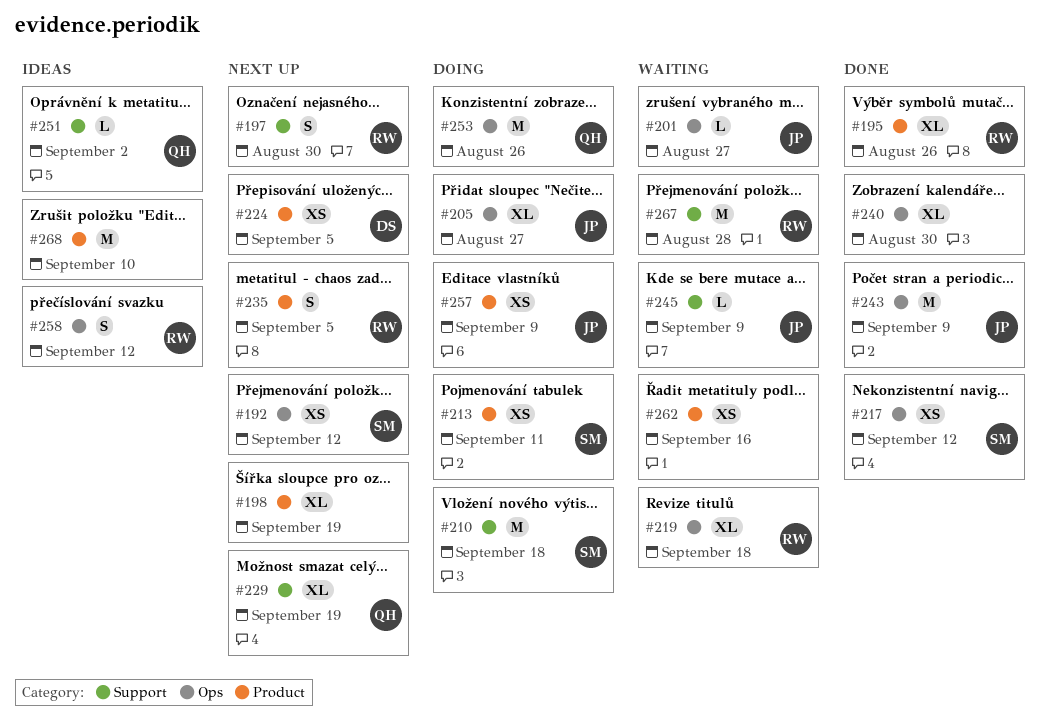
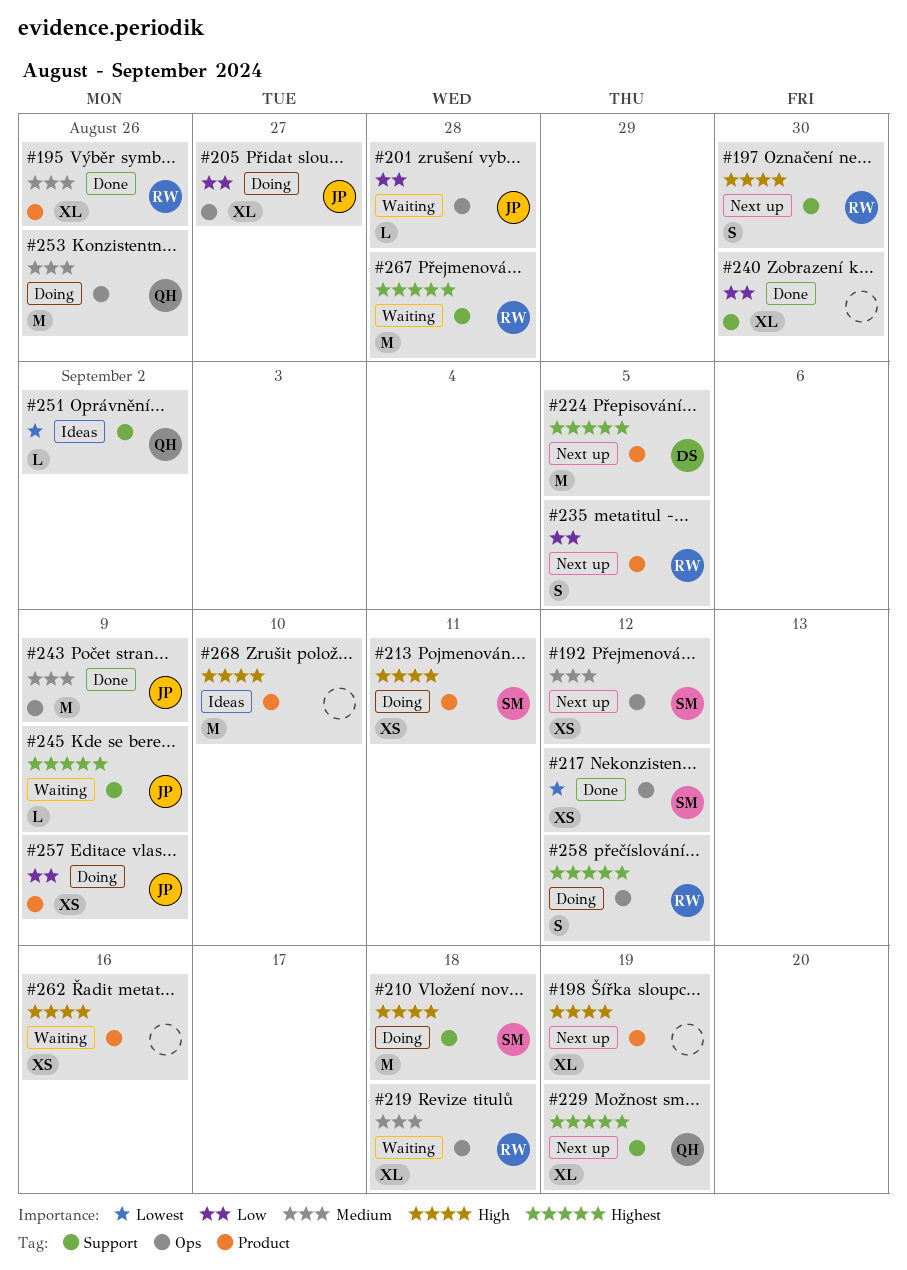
#201, due: Aug 27 -> Aug 28
#224, estimate: XS -> M
#240, label: Ops -> Support
#258, status: Ideas -> Doing

